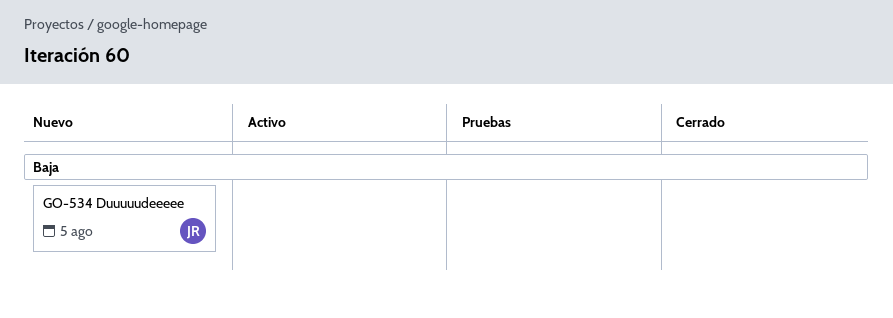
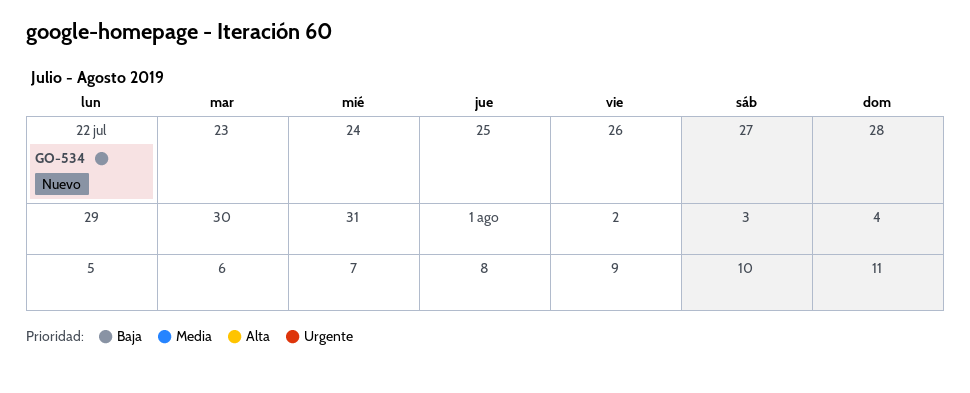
GO-534, due: Aug 5 -> Jul 22

